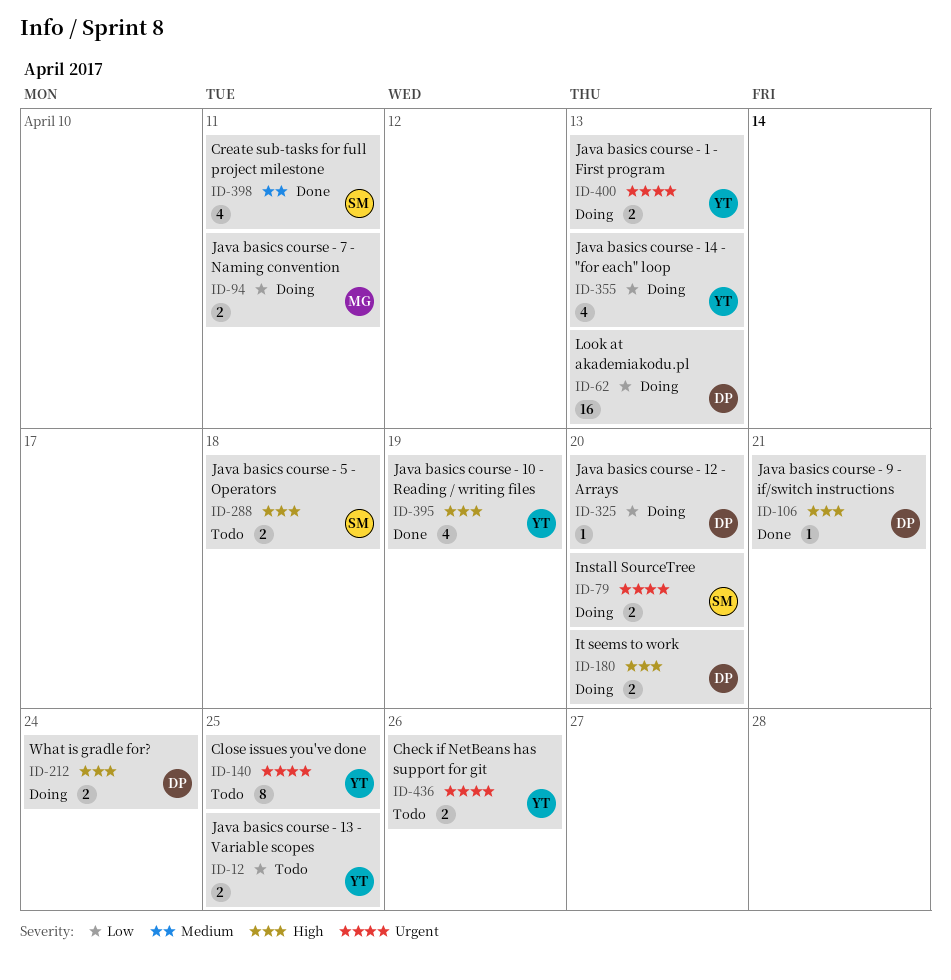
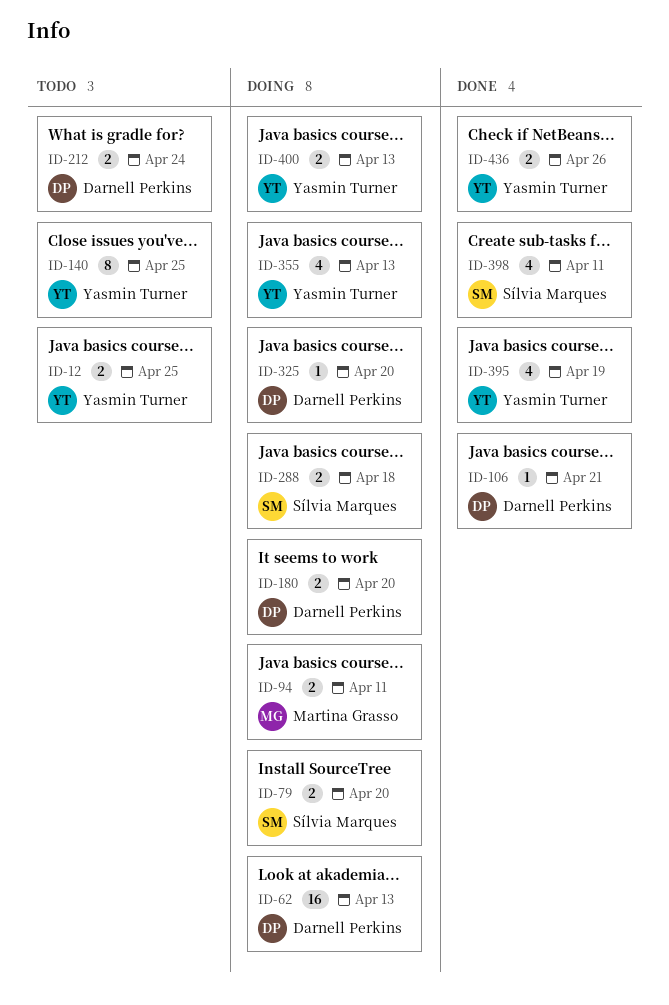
ID-212, status: Doing -> Todo
ID-288, status: Todo -> Doing
ID-436, status: Todo -> Done

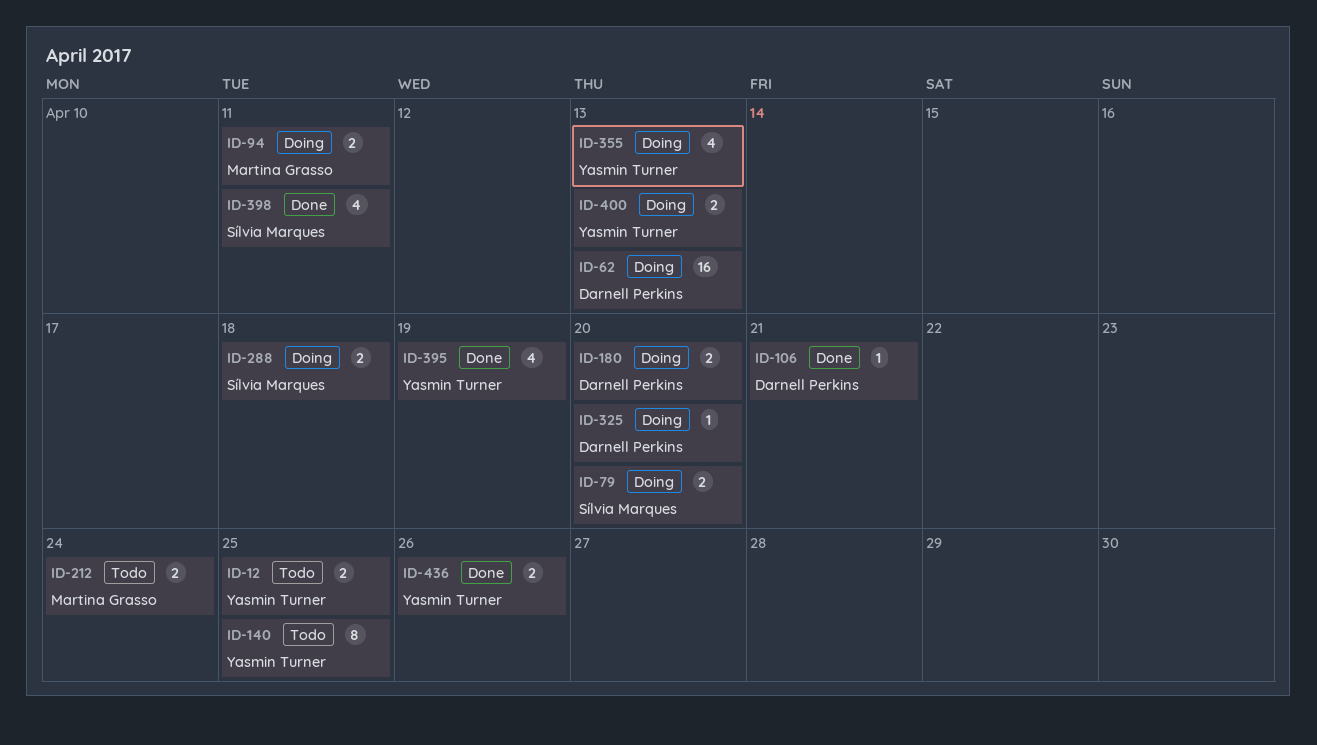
ID-212, owner: Darnell Perkins -> Martina Grasso

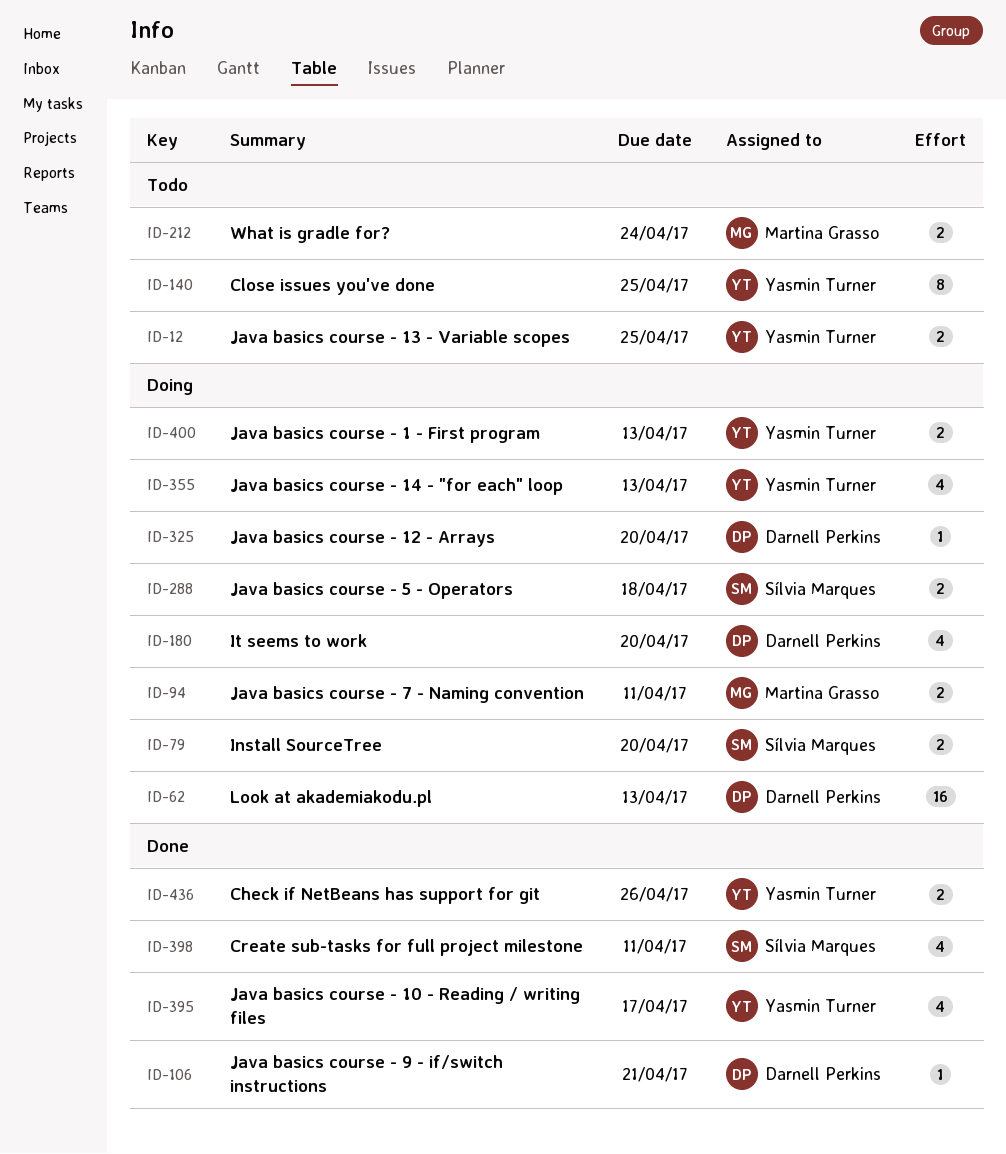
ID-180, estimate: 2 -> 4
ID-395, due: Apr 19 -> Apr 17

